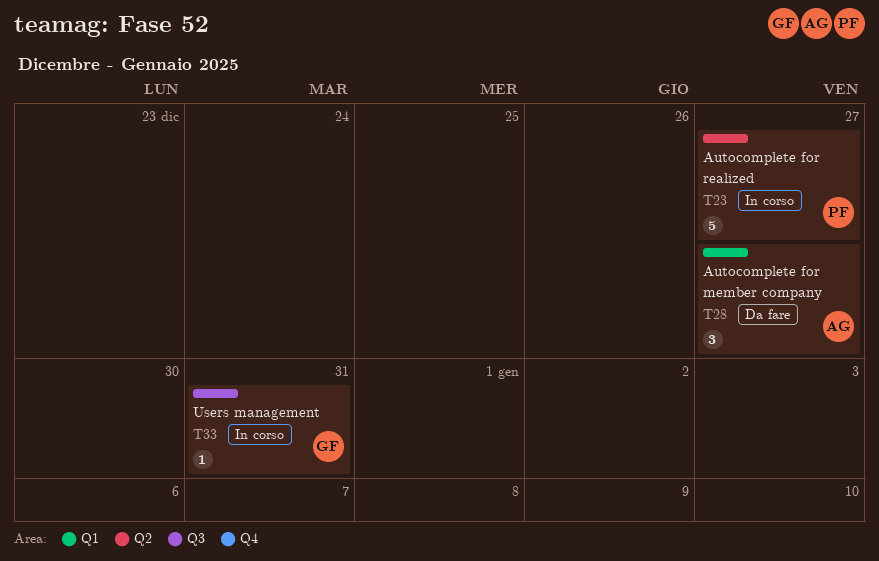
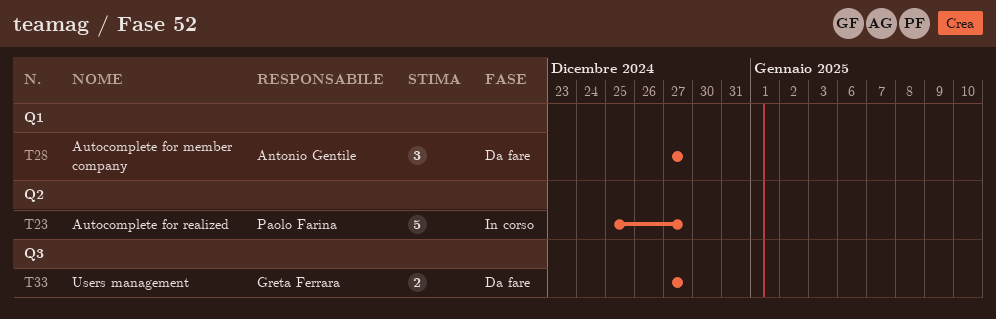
T33, status: In corso -> Da fare
T33, estimate: 1 -> 2
T33, due: Dec 31 -> Dec 27

